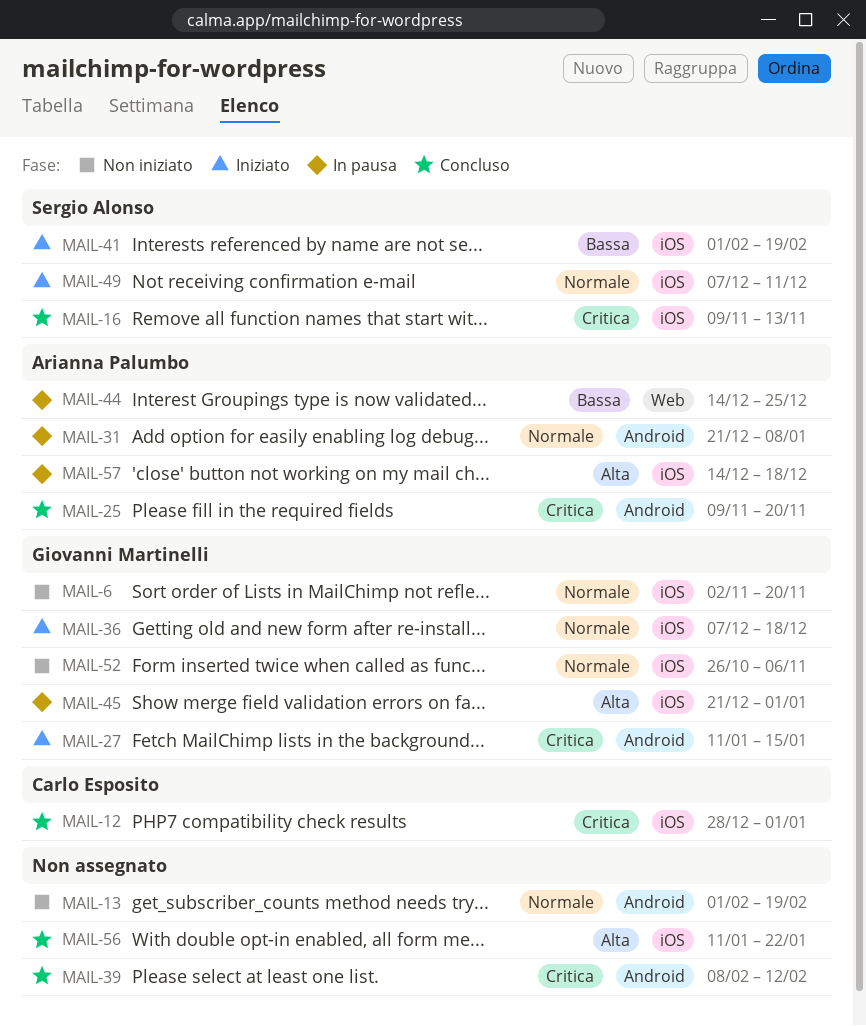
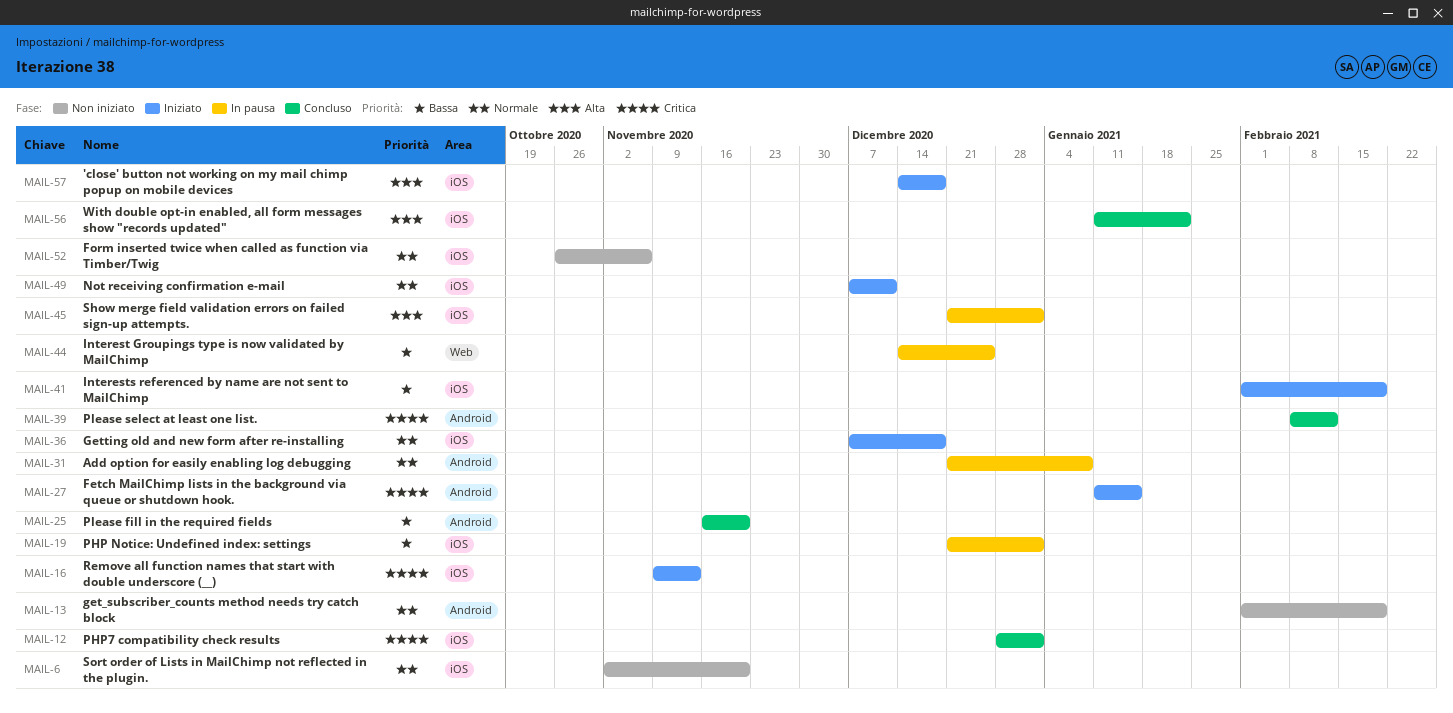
MAIL-16, status: Concluso -> Iniziato
MAIL-19: none -> present
MAIL-25, priority: Critica -> Bassa
MAIL-25, start: Nov 9 -> Nov 16
MAIL-57, status: In pausa -> Iniziato

